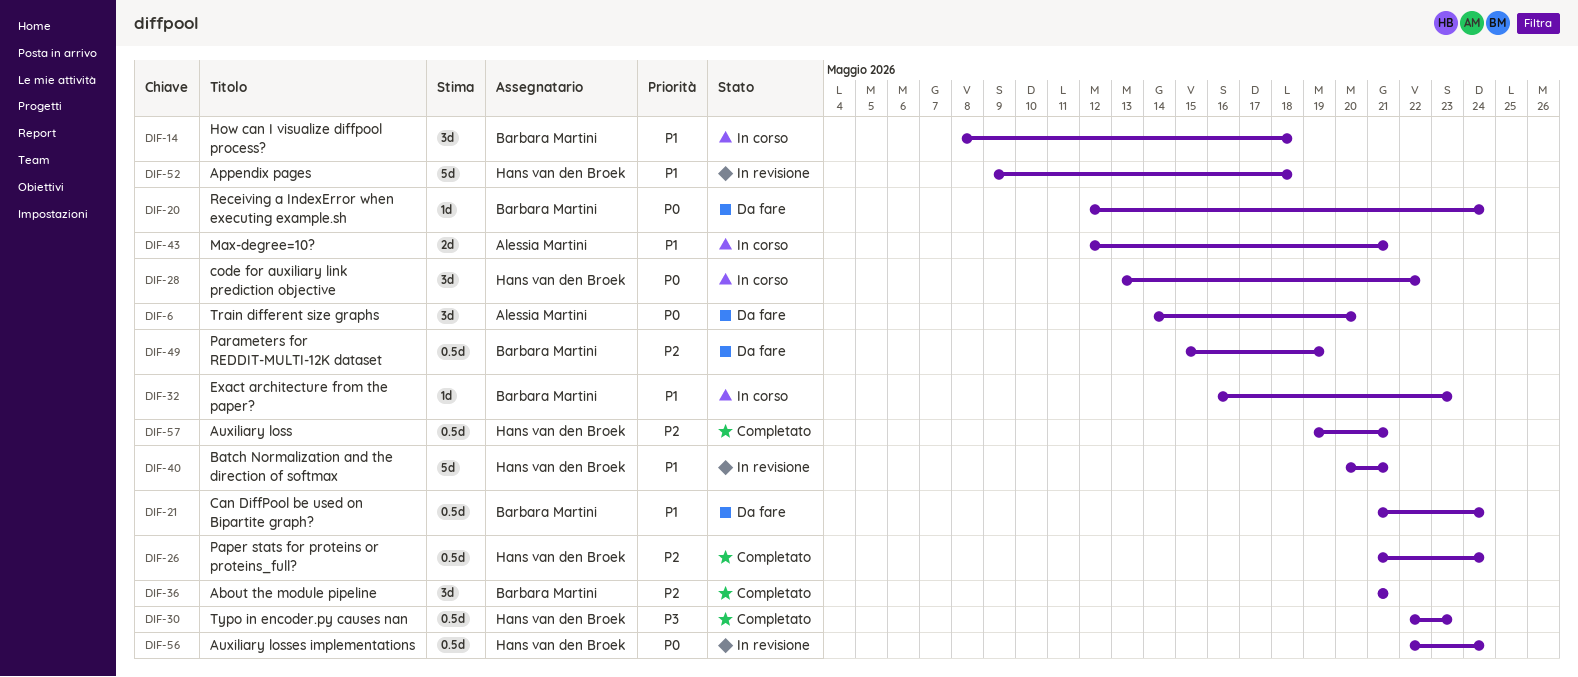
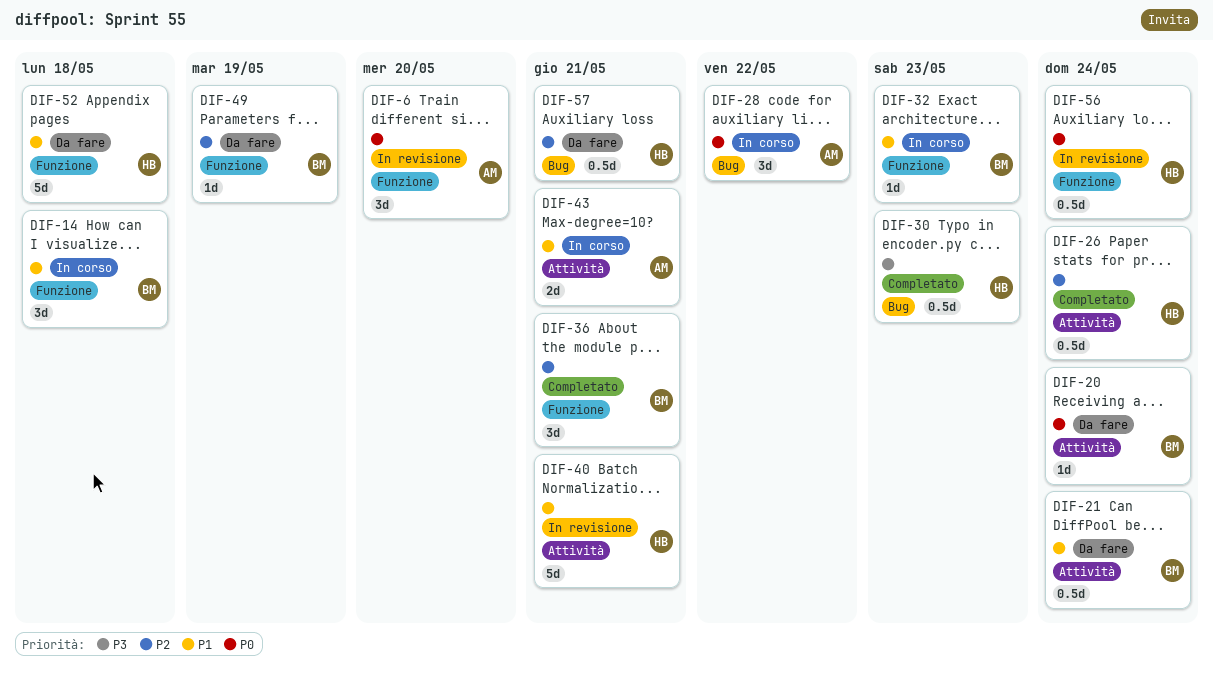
DIF-6, status: Da fare -> In revisione
DIF-28, owner: Hans van den Broek -> Alessia Martini
DIF-49, estimate: 0.5d -> 1d
DIF-52, status: In revisione -> Da fare
DIF-57, status: Completato -> Da fare

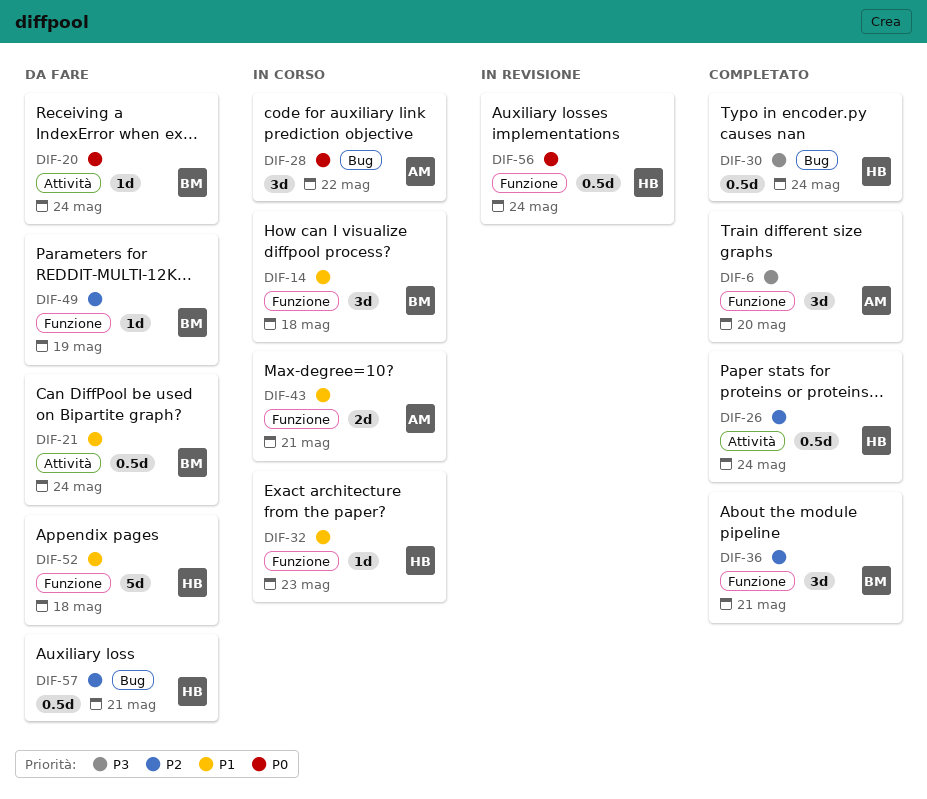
DIF-6, status: In revisione -> Completato
DIF-6, priority: P0 -> P3
DIF-30, due: May 23 -> May 24
DIF-32, owner: BM -> HB
DIF-40: present -> none
DIF-43, label: Attività -> Funzione

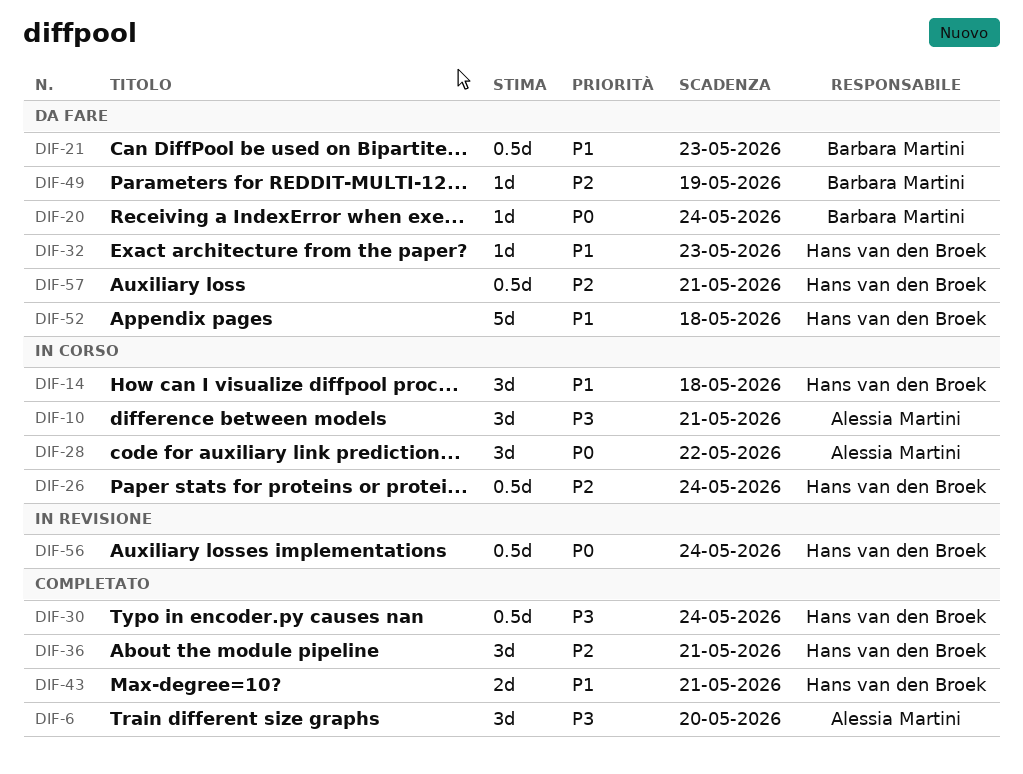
DIF-10: none -> present
DIF-14, owner: Barbara Martini -> Hans van den Broek
DIF-21, due: May 24 -> May 23
DIF-26, status: Completato -> In corso
DIF-32, status: In corso -> Da fare
DIF-36, owner: Barbara Martini -> Hans van den Broek
DIF-43, status: In corso -> Completato
DIF-43, owner: Alessia Martini -> Hans van den Broek

